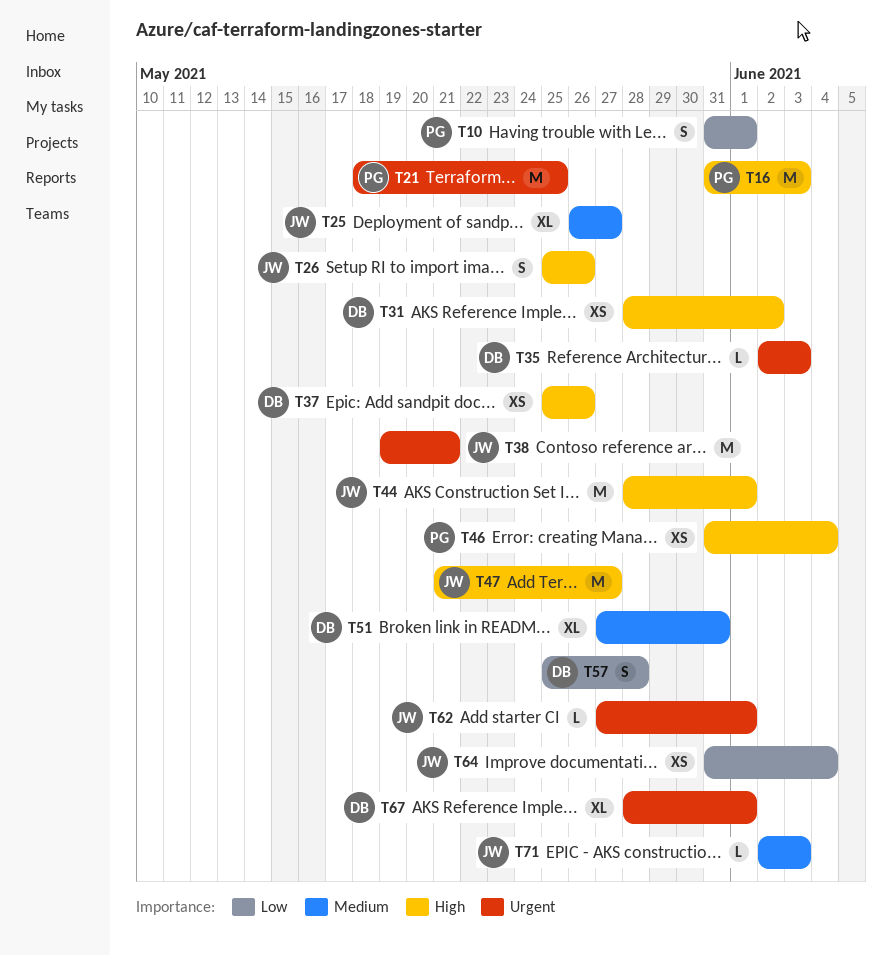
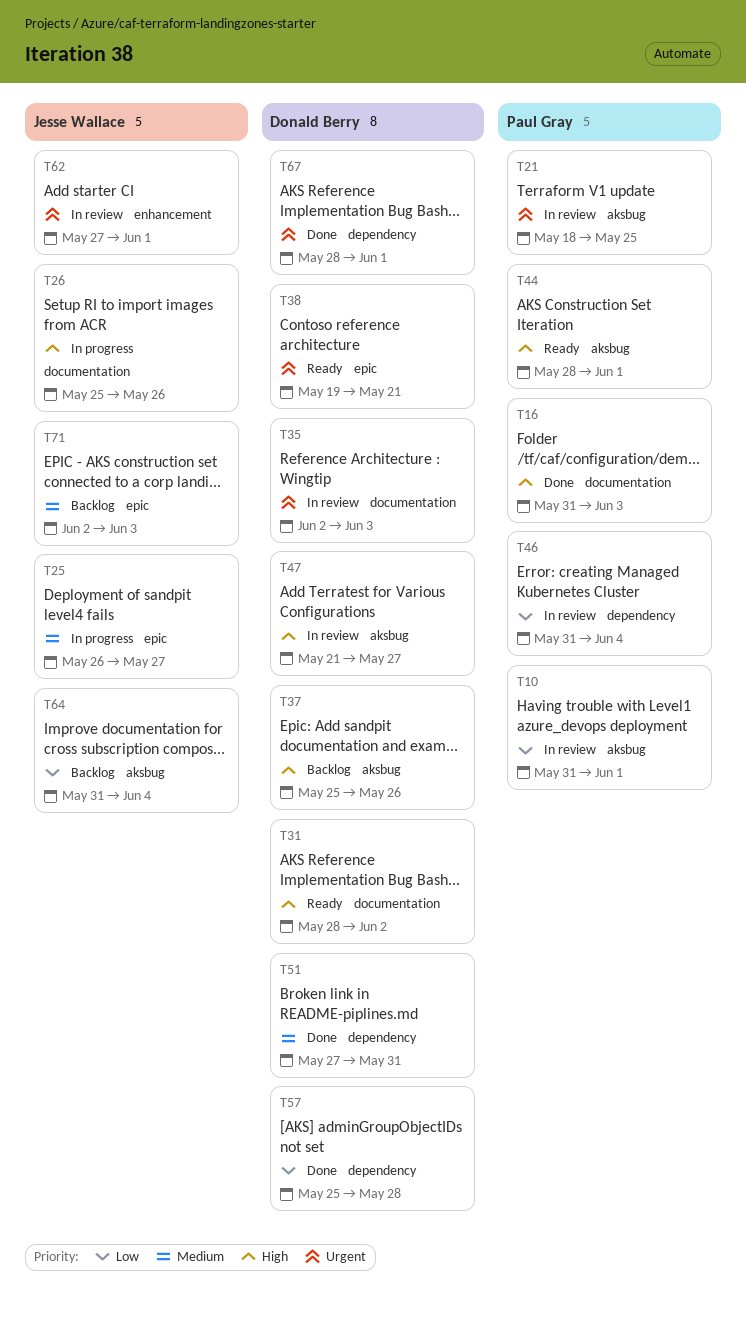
T38, owner: Jesse Wallace -> Donald Berry
T44, owner: Jesse Wallace -> Paul Gray
T46, priority: High -> Low
T47, owner: Jesse Wallace -> Donald Berry

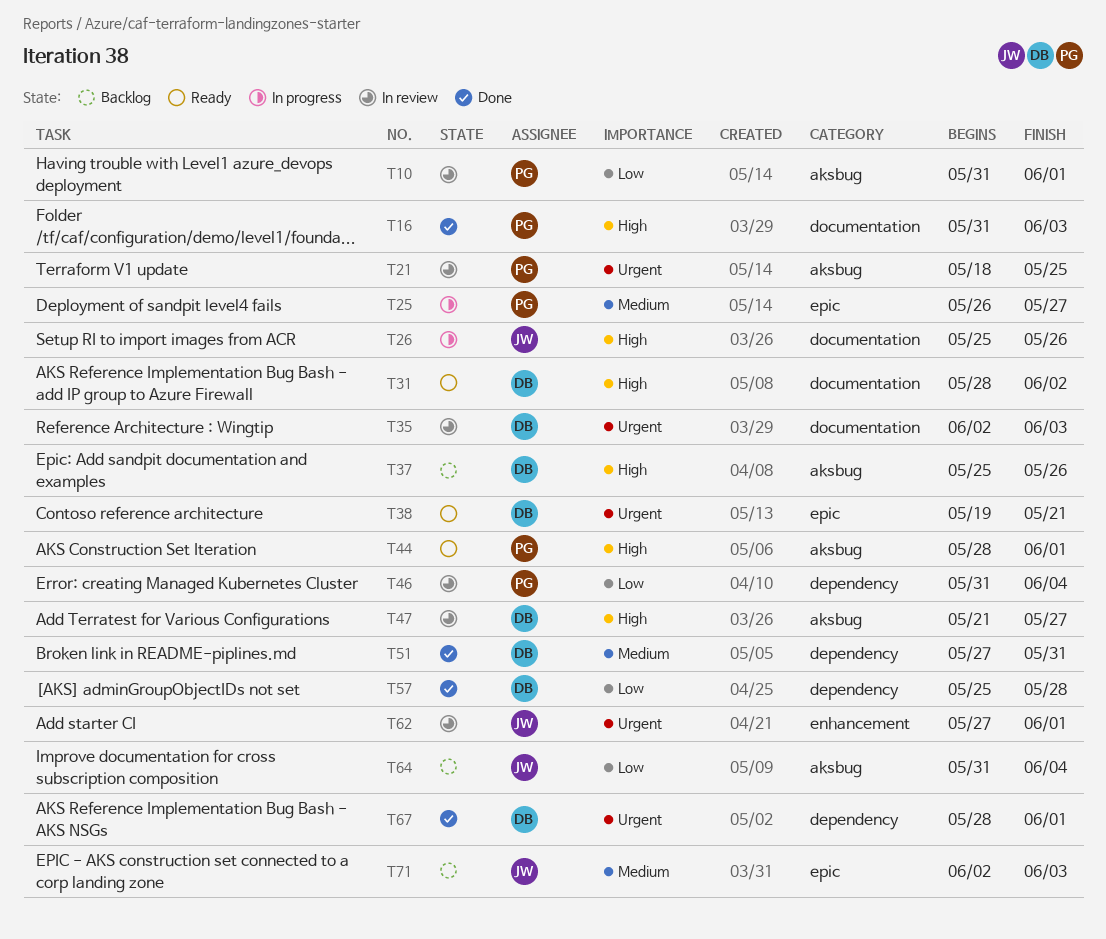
T25, owner: Jesse Wallace -> Paul Gray

